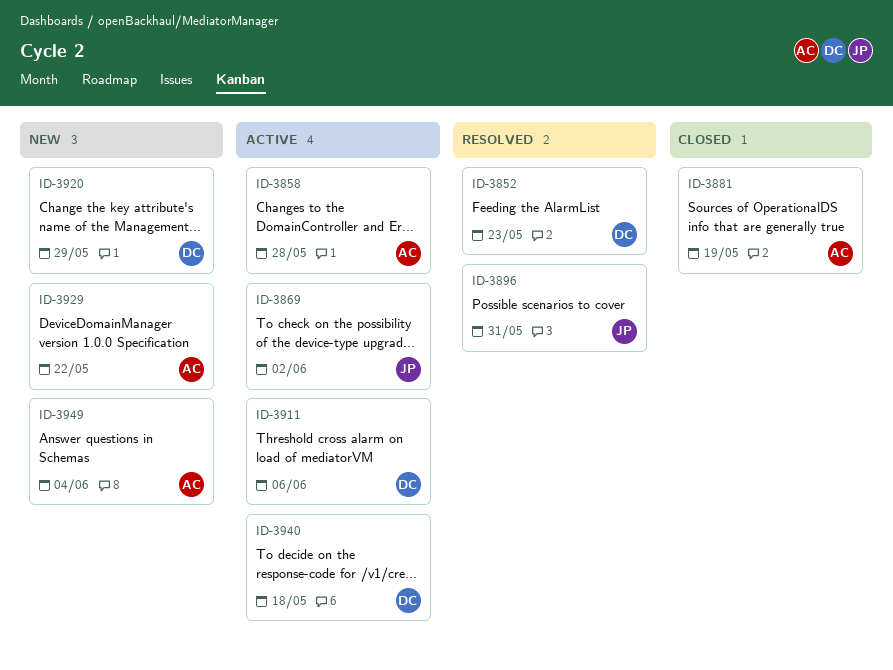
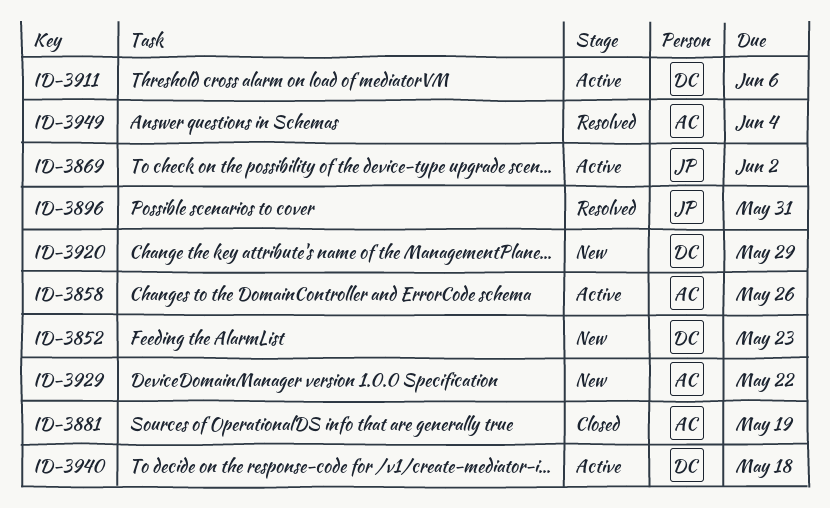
ID-3852, status: Resolved -> New
ID-3858, due: May 28 -> May 26
ID-3949, status: New -> Resolved

